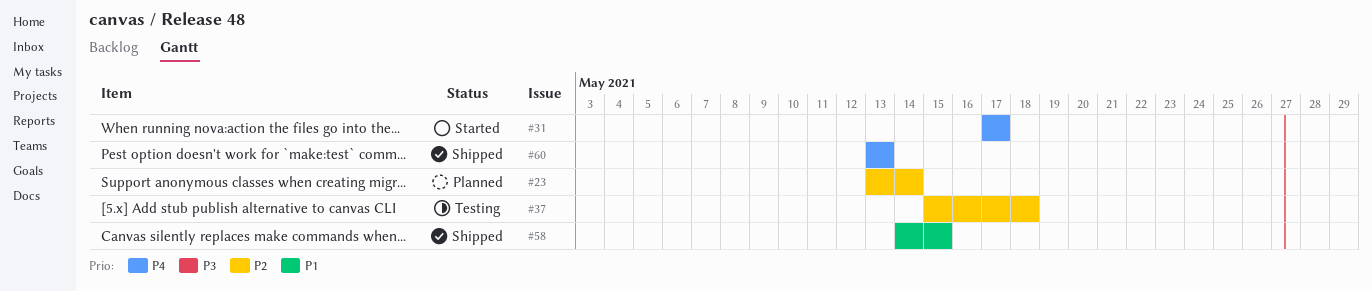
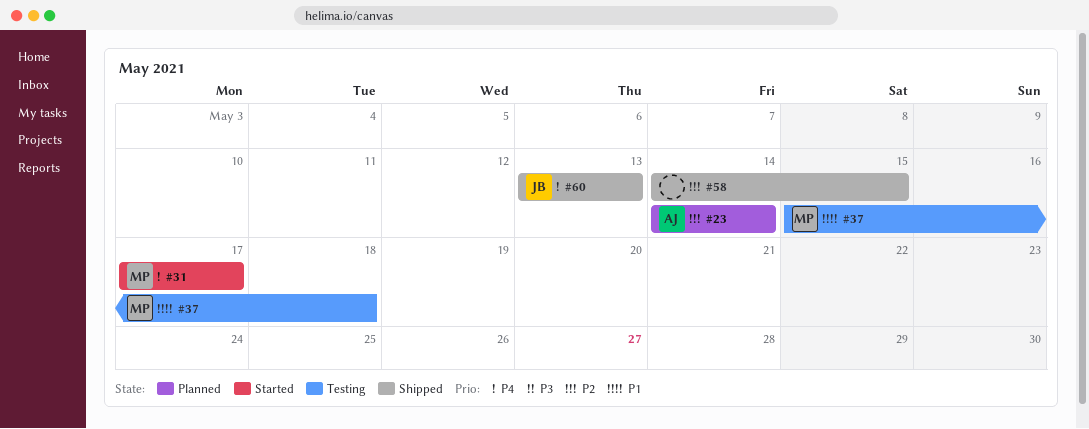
#23, start: May 13 -> May 14
#37, priority: P2 -> P1
#58, priority: P1 -> P2

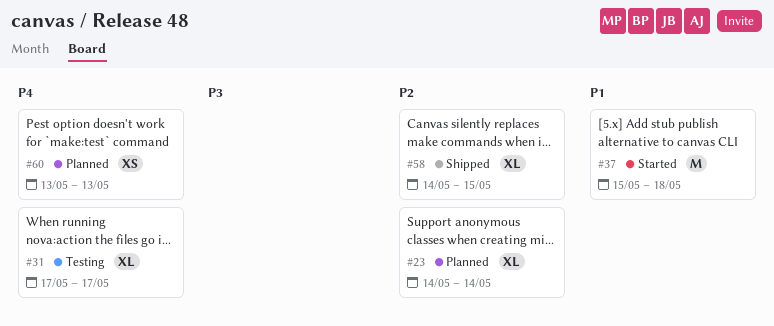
#31, status: Started -> Testing
#37, status: Testing -> Started
#60, status: Shipped -> Planned

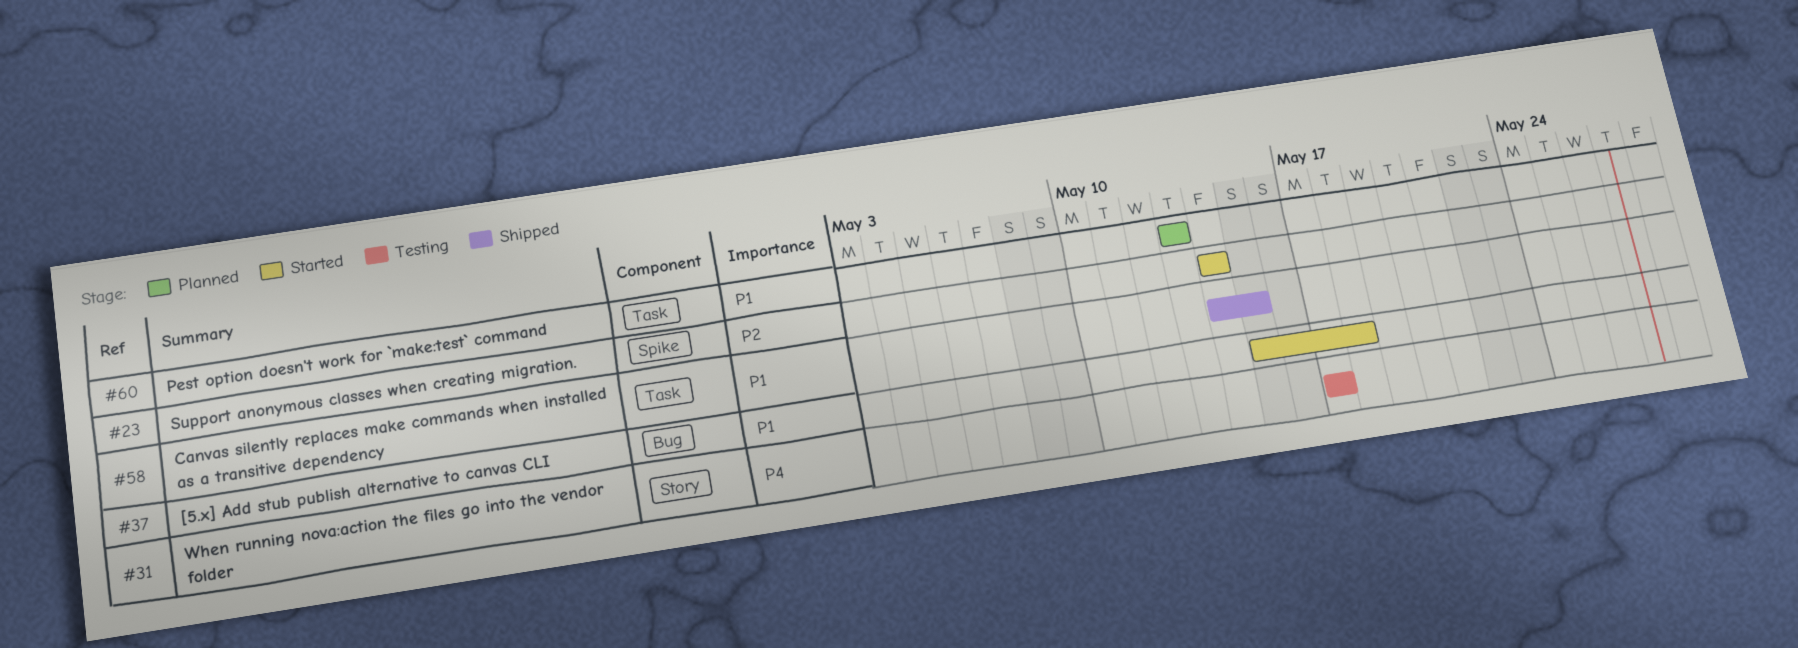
#23, status: Planned -> Started
#58, priority: P2 -> P1
#60, priority: P4 -> P1

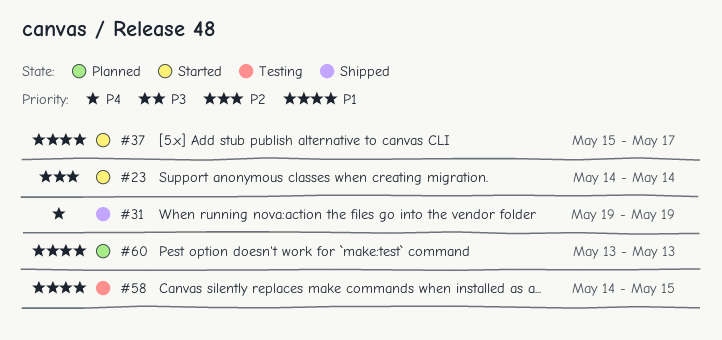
#31, status: Testing -> Shipped
#31, start: May 17 -> May 19
#31, due: May 17 -> May 19
#37, due: May 18 -> May 17
#58, status: Shipped -> Testing

